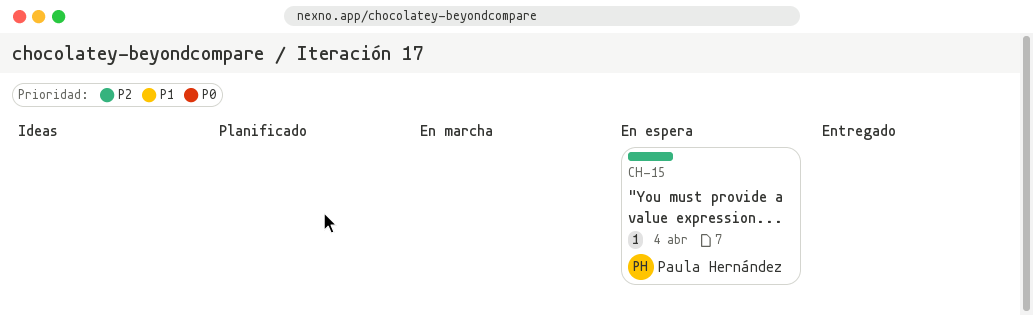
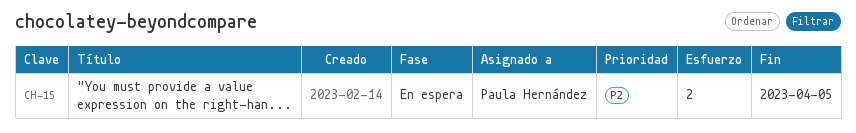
CH-15, estimate: 1 -> 2
CH-15, due: Apr 4 -> Apr 5

